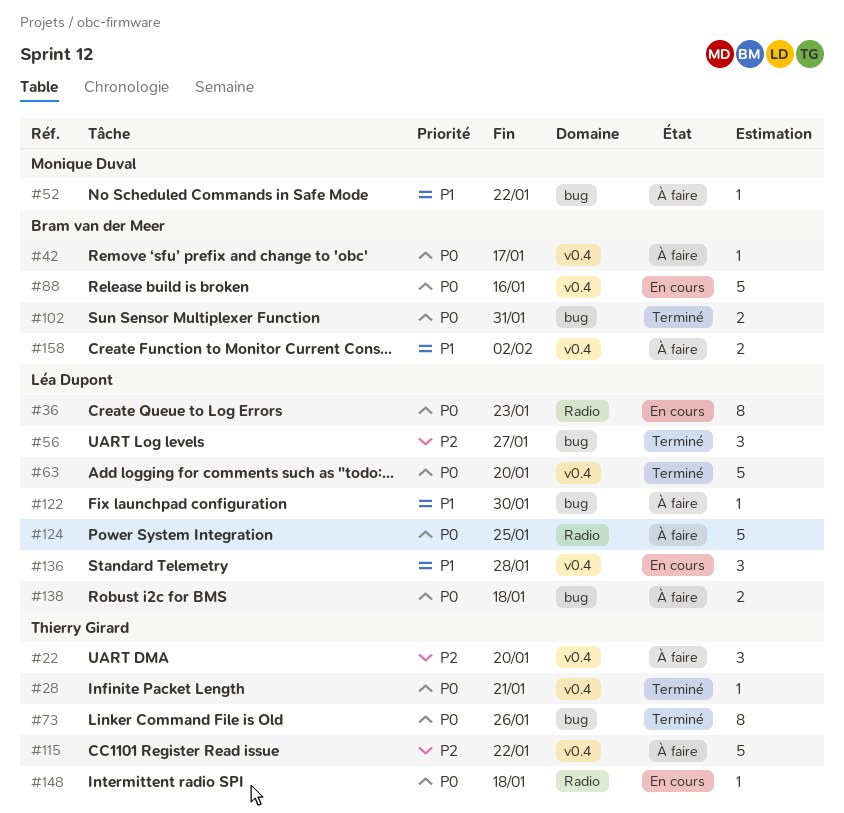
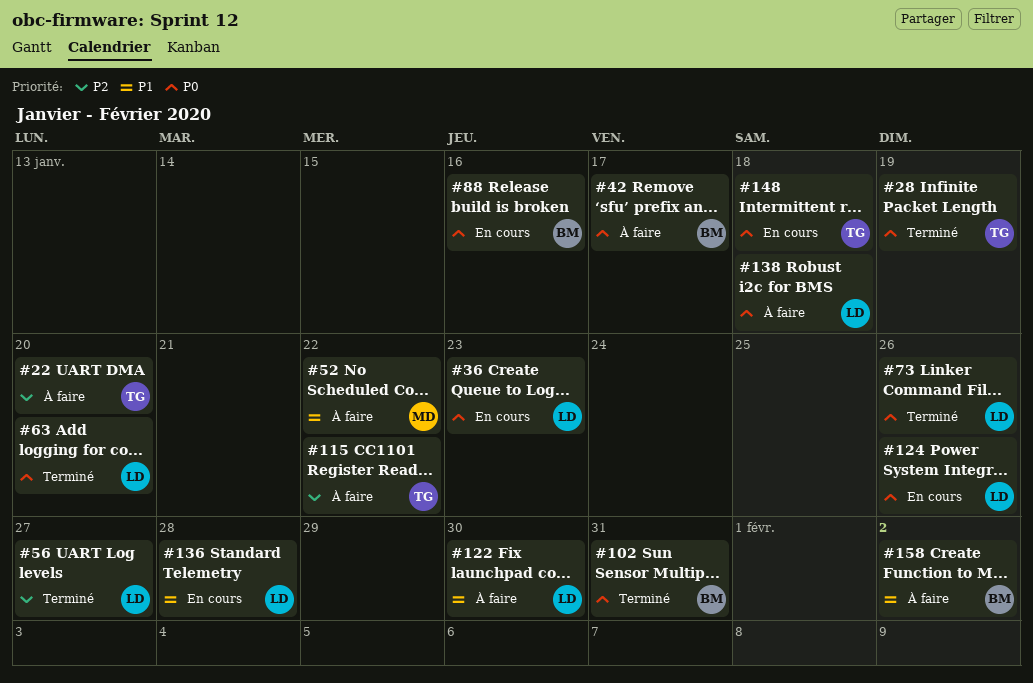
#28, due: Jan 21 -> Jan 19
#73, owner: Thierry Girard -> Léa Dupont
#124, status: À faire -> En cours
#124, due: Jan 25 -> Jan 26

